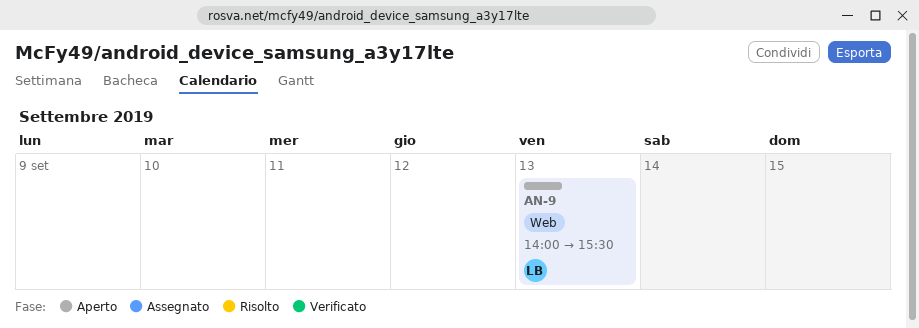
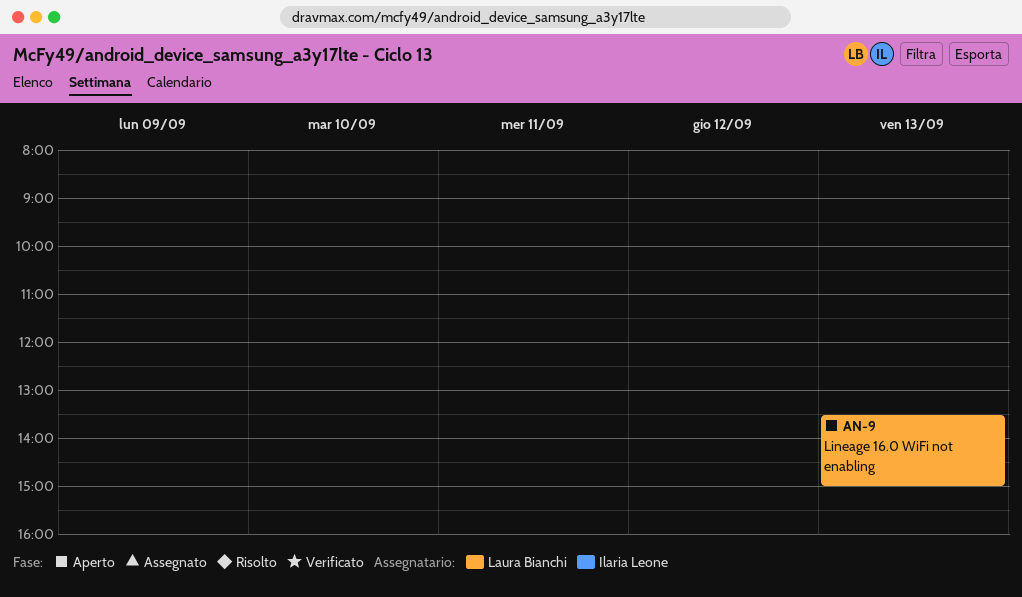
AN-9, begins: 14:00 -> 13:30
AN-9, ends: 15:30 -> 15:00

